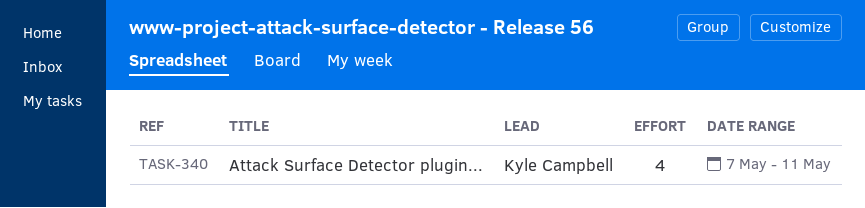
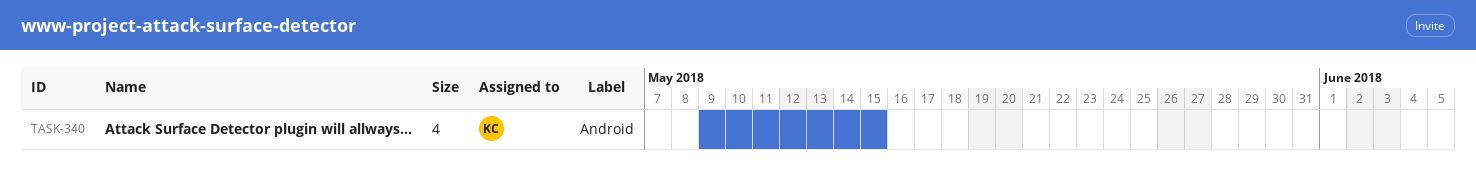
TASK-340, start: May 7 -> May 9
TASK-340, due: May 11 -> May 15

